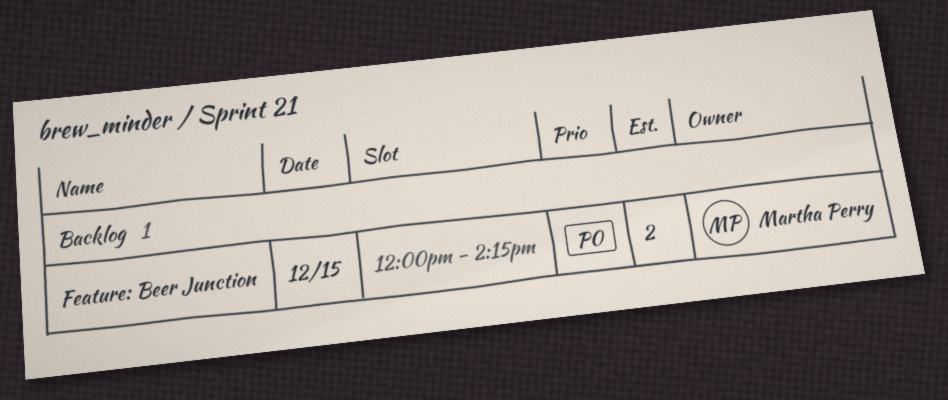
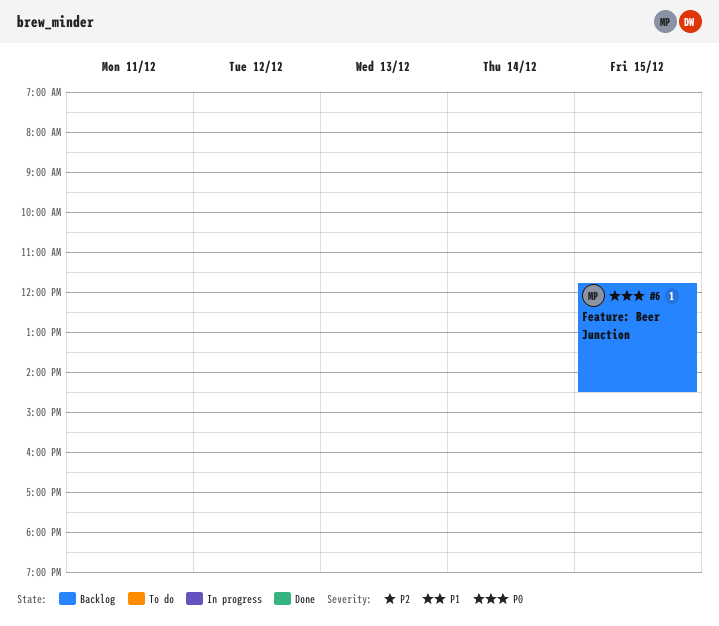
Feature: Beer Junction, estimate: 2 -> 1
Feature: Beer Junction, begins: 12:00 -> 11:45
Feature: Beer Junction, ends: 14:15 -> 14:30

